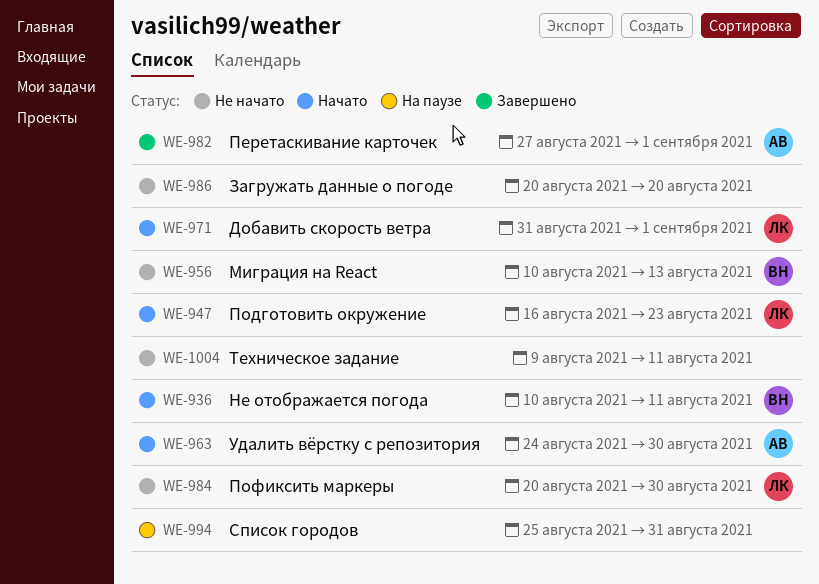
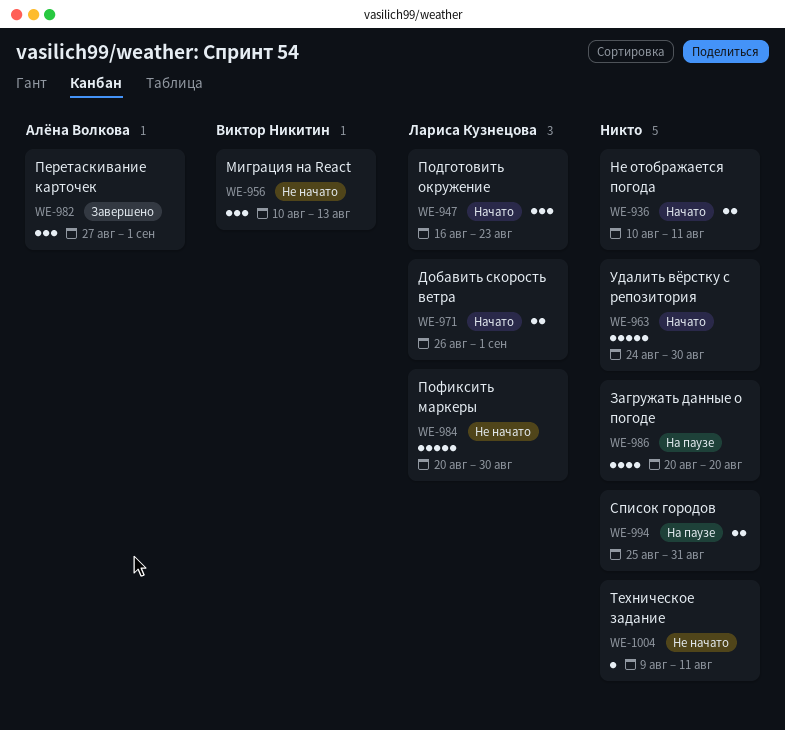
WE-936, owner: Виктор Никитин -> none
WE-963, owner: Алёна Волкова -> none
WE-971, start: Aug 31 -> Aug 26
WE-986, status: Не начато -> На паузе

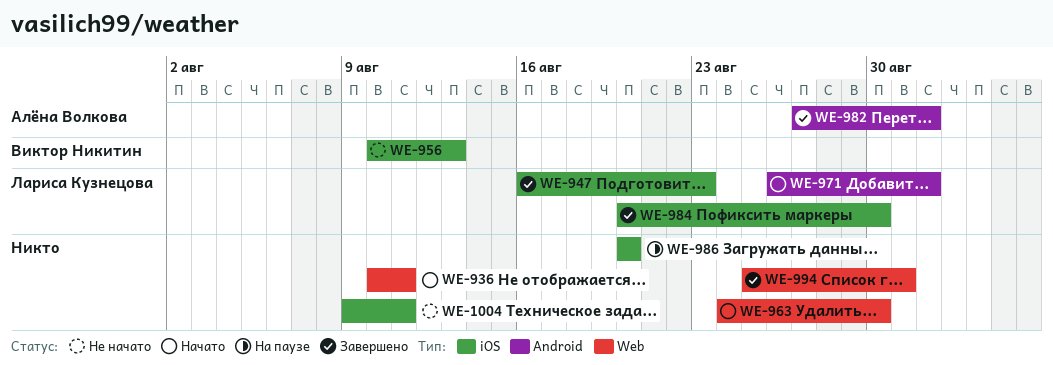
WE-947, status: Начато -> Завершено
WE-984, status: Не начато -> Завершено
WE-994, status: На паузе -> Завершено

